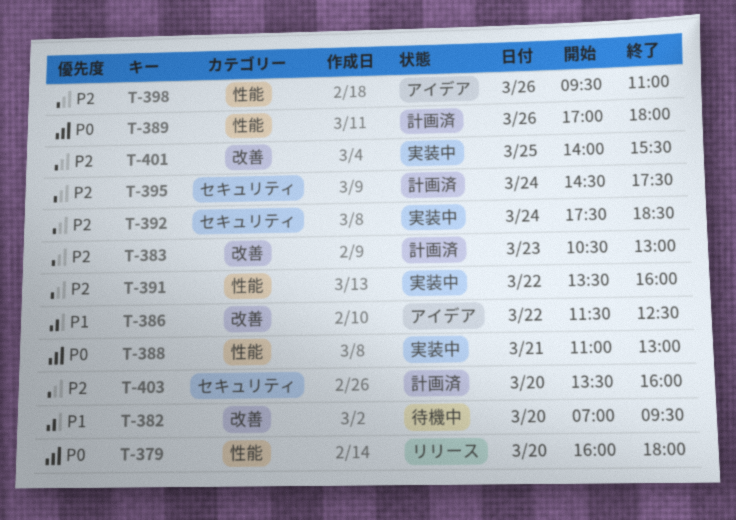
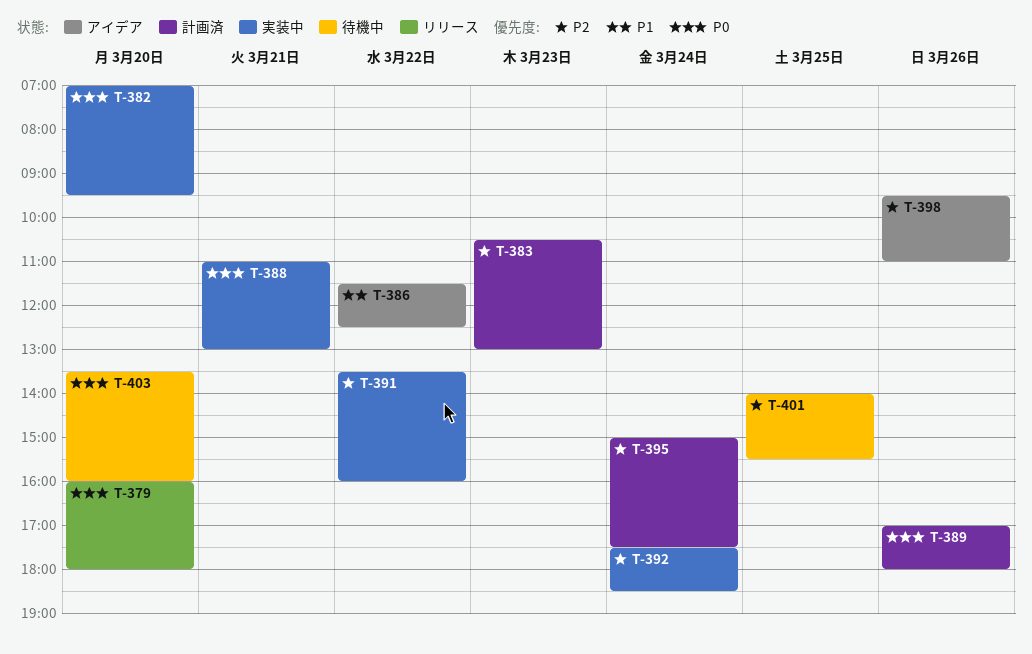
T-382, status: 待機中 -> 実装中
T-382, priority: P1 -> P0
T-395, begins: 14:30 -> 15:00
T-401, status: 実装中 -> 待機中
T-403, status: 計画済 -> 待機中
T-403, priority: P2 -> P0

